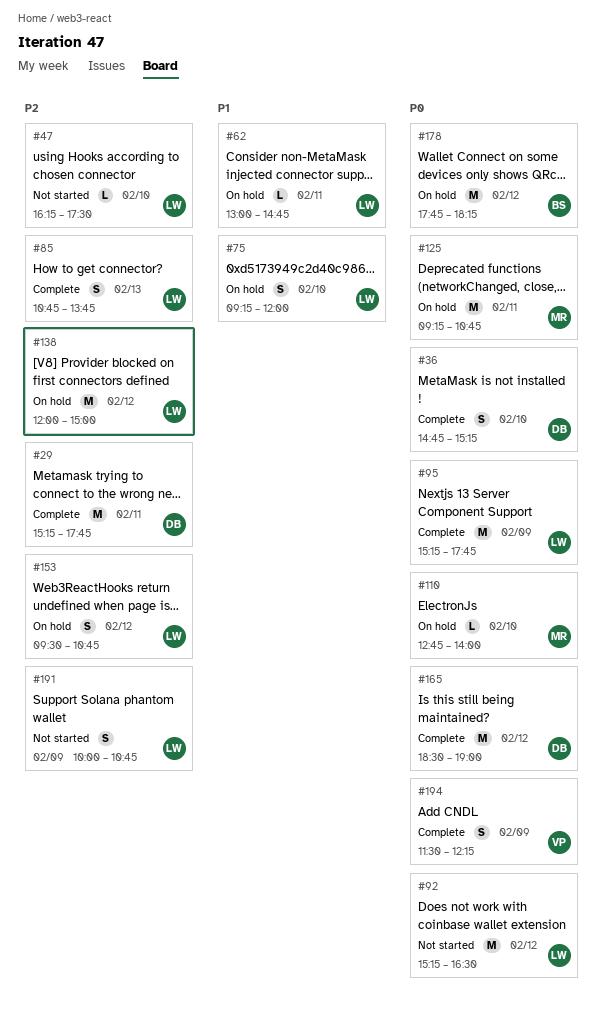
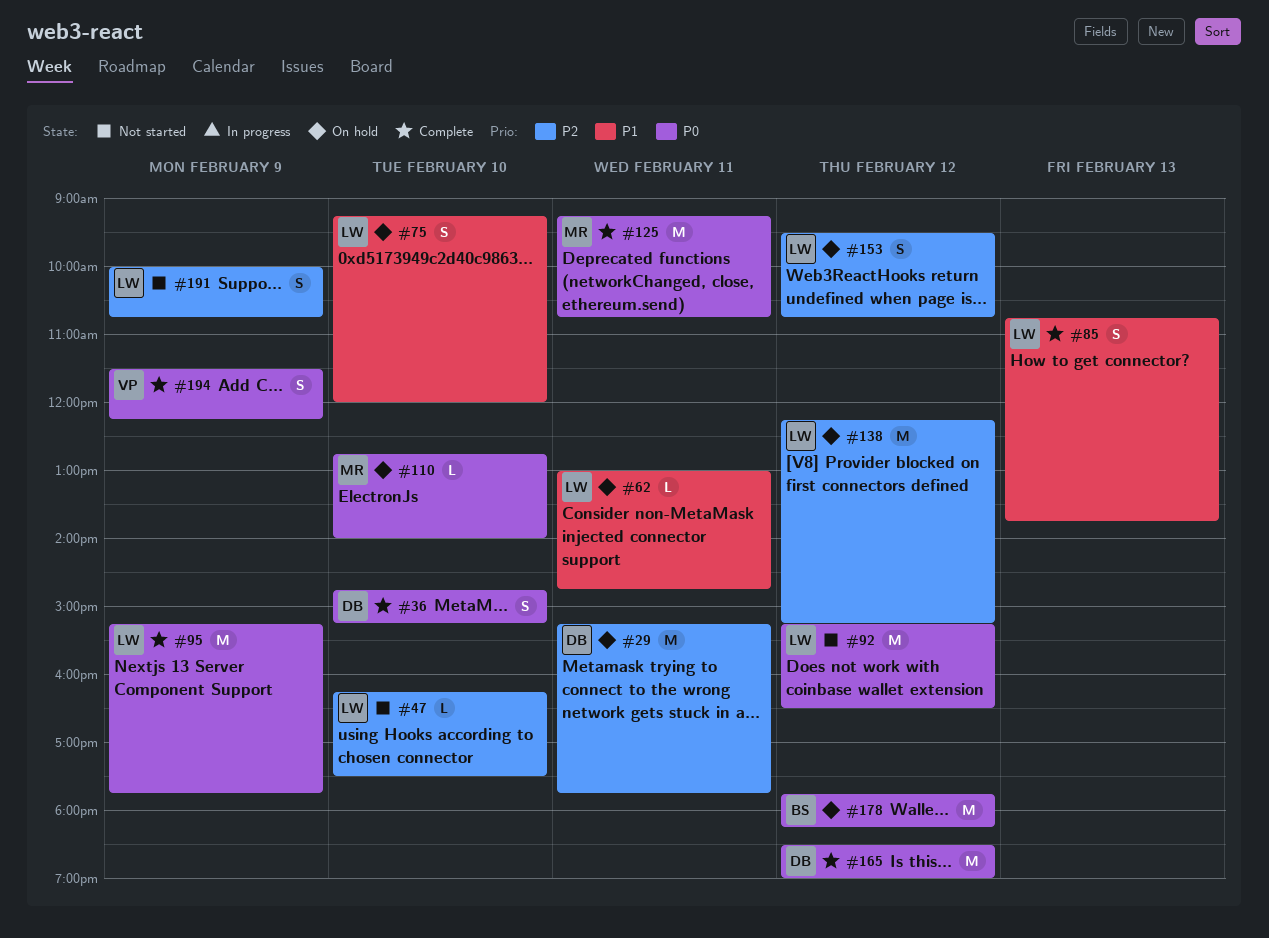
#29, status: Complete -> On hold
#85, priority: P2 -> P1
#125, status: On hold -> Complete
#138, begins: 12:00 -> 12:15
#138, ends: 15:00 -> 15:15

